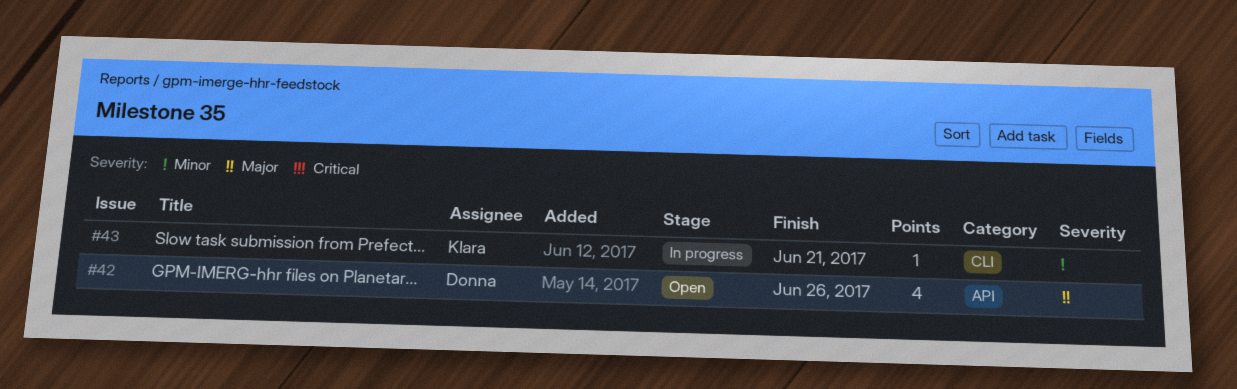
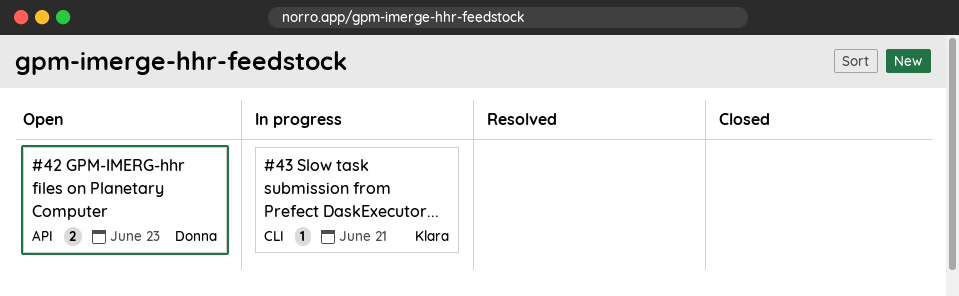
#42, estimate: 4 -> 2
#42, due: Jun 26 -> Jun 23

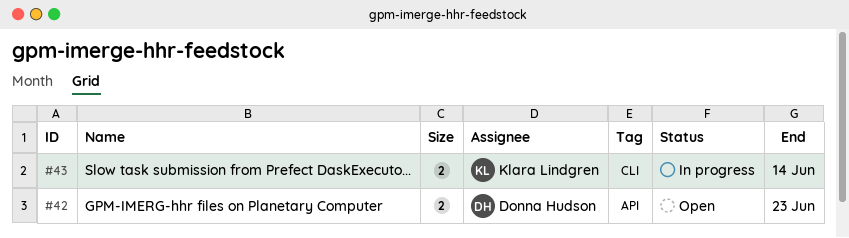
#43, estimate: 1 -> 2
#43, due: Jun 21 -> Jun 14

